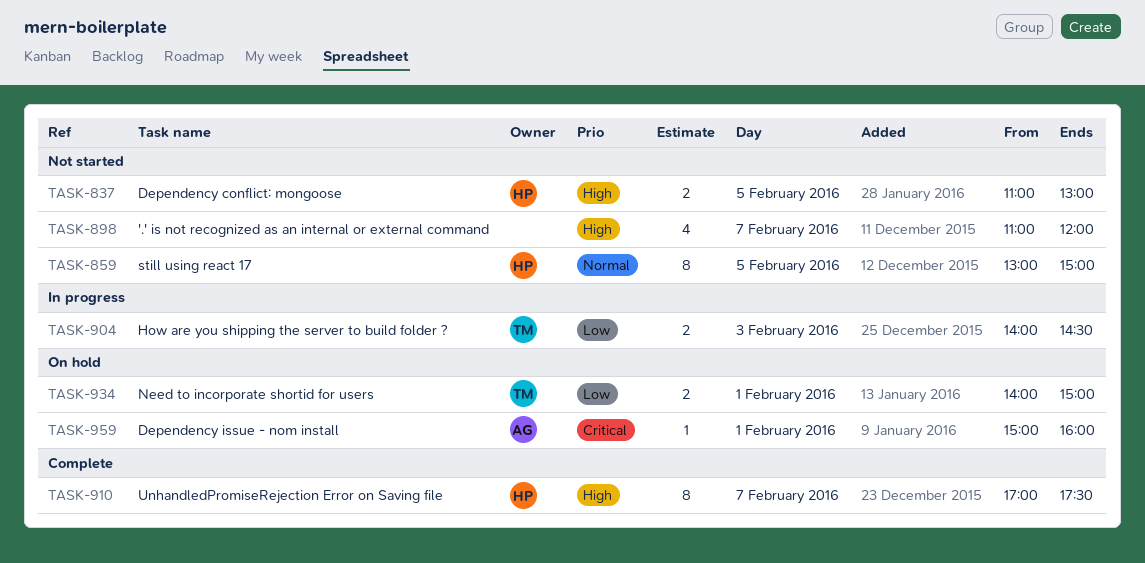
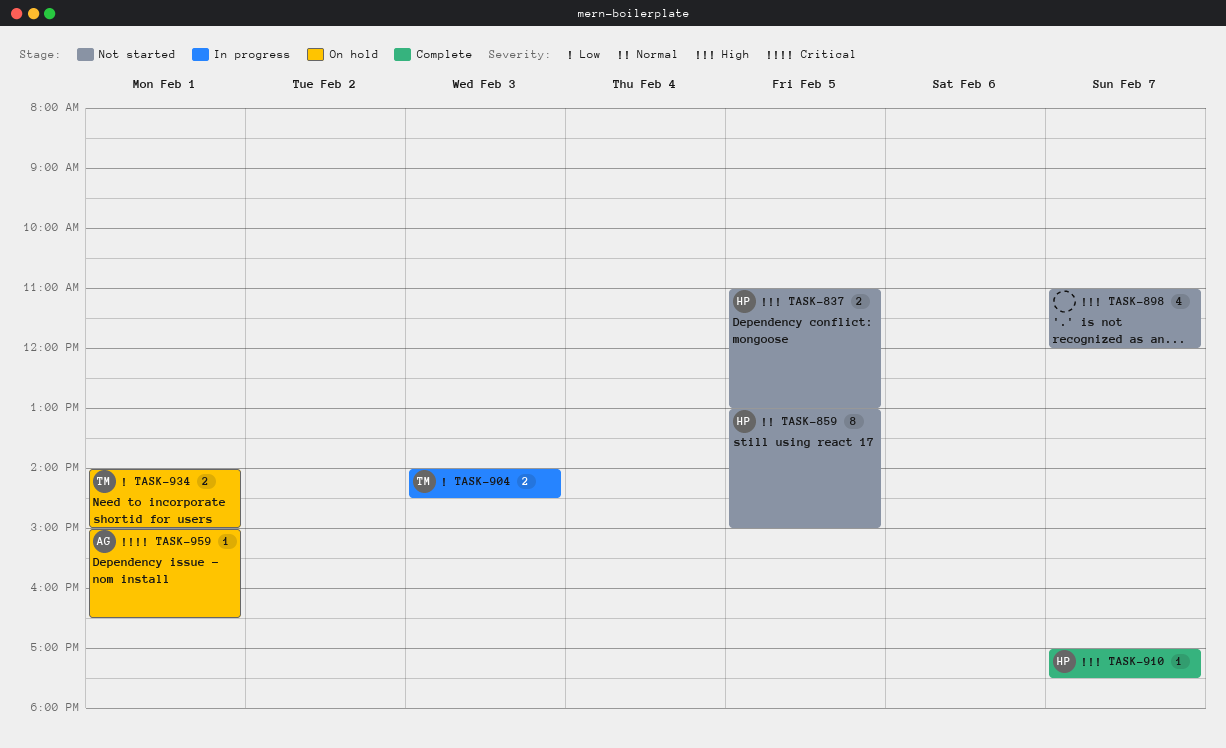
TASK-910, estimate: 8 -> 1
TASK-959, ends: 16:00 -> 16:30

